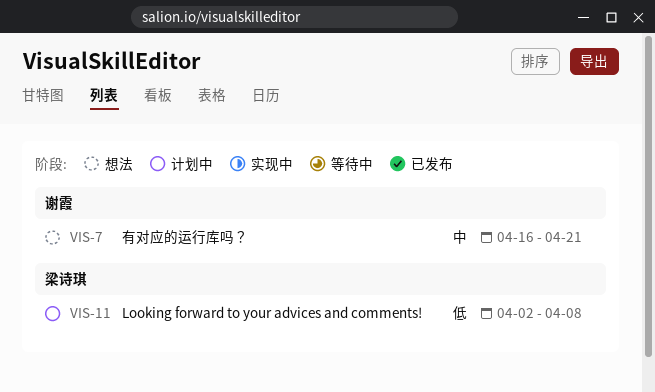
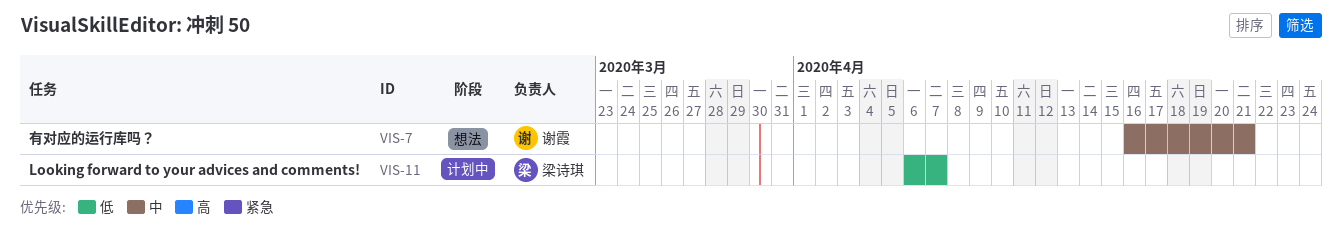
VIS-11, start: Apr 2 -> Apr 6
VIS-11, due: Apr 8 -> Apr 7

